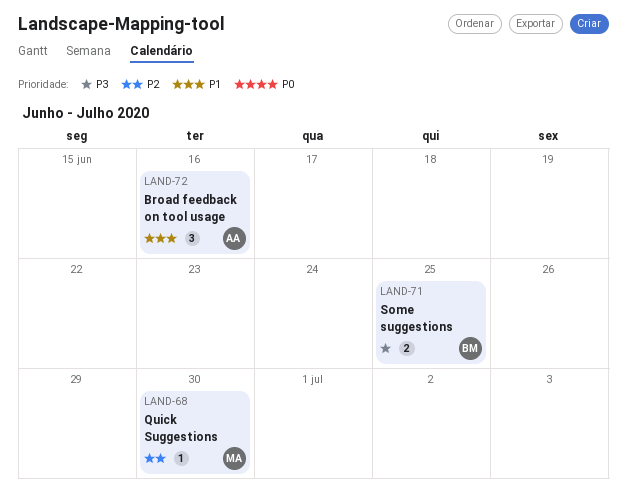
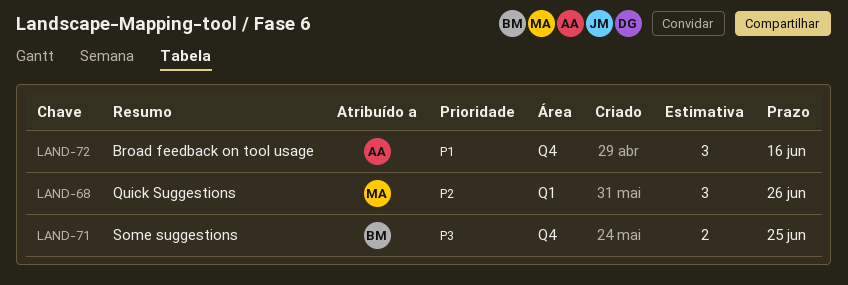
LAND-68, estimate: 1 -> 3
LAND-68, due: Jun 30 -> Jun 26

